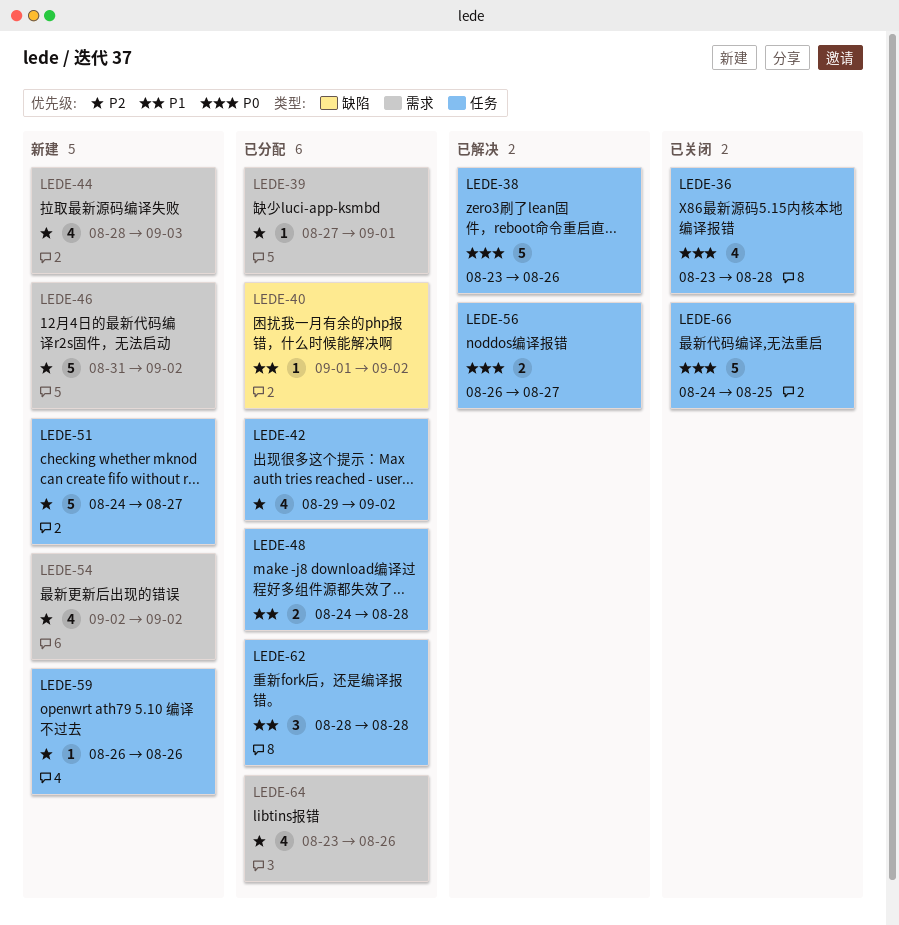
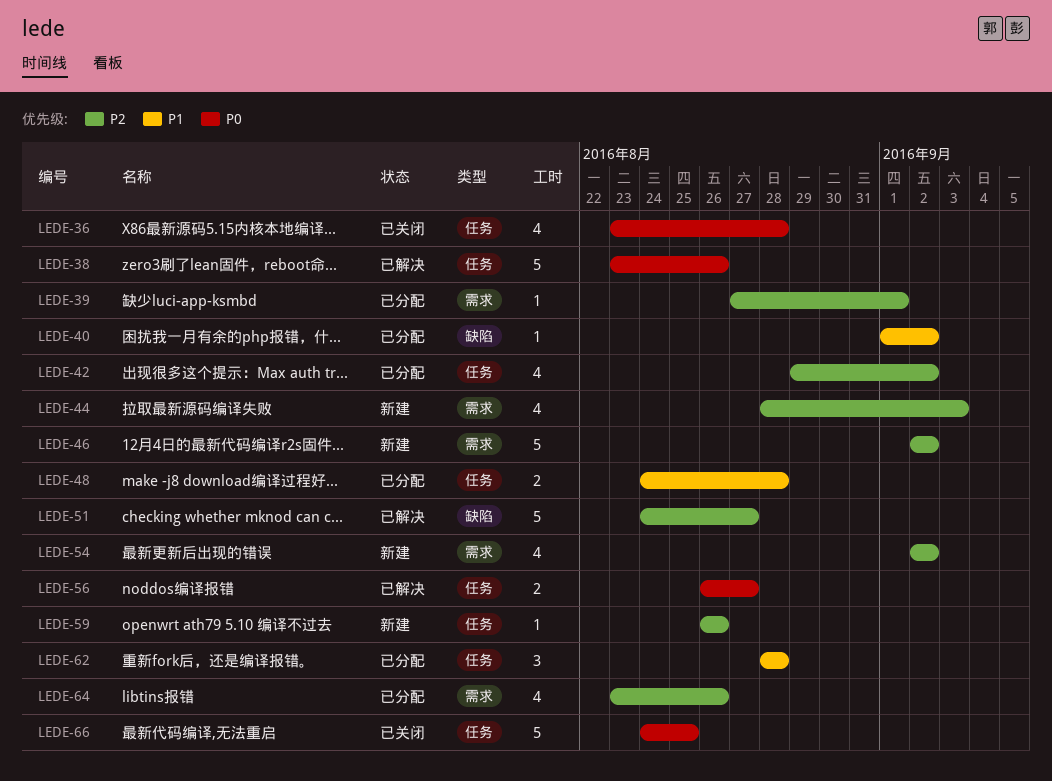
LEDE-46, start: Aug 31 -> Sep 2
LEDE-51, status: 新建 -> 已解决
LEDE-51, label: 任务 -> 缺陷

